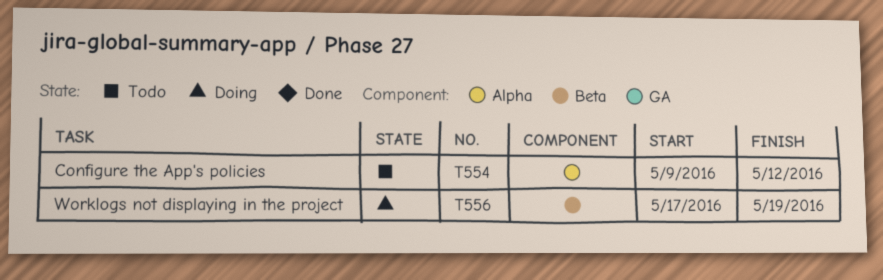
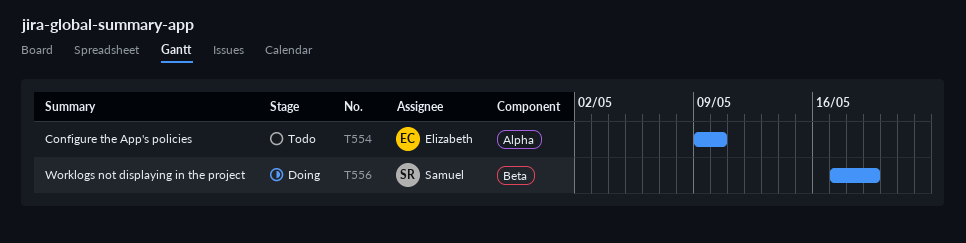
T554, due: May 12 -> May 10

